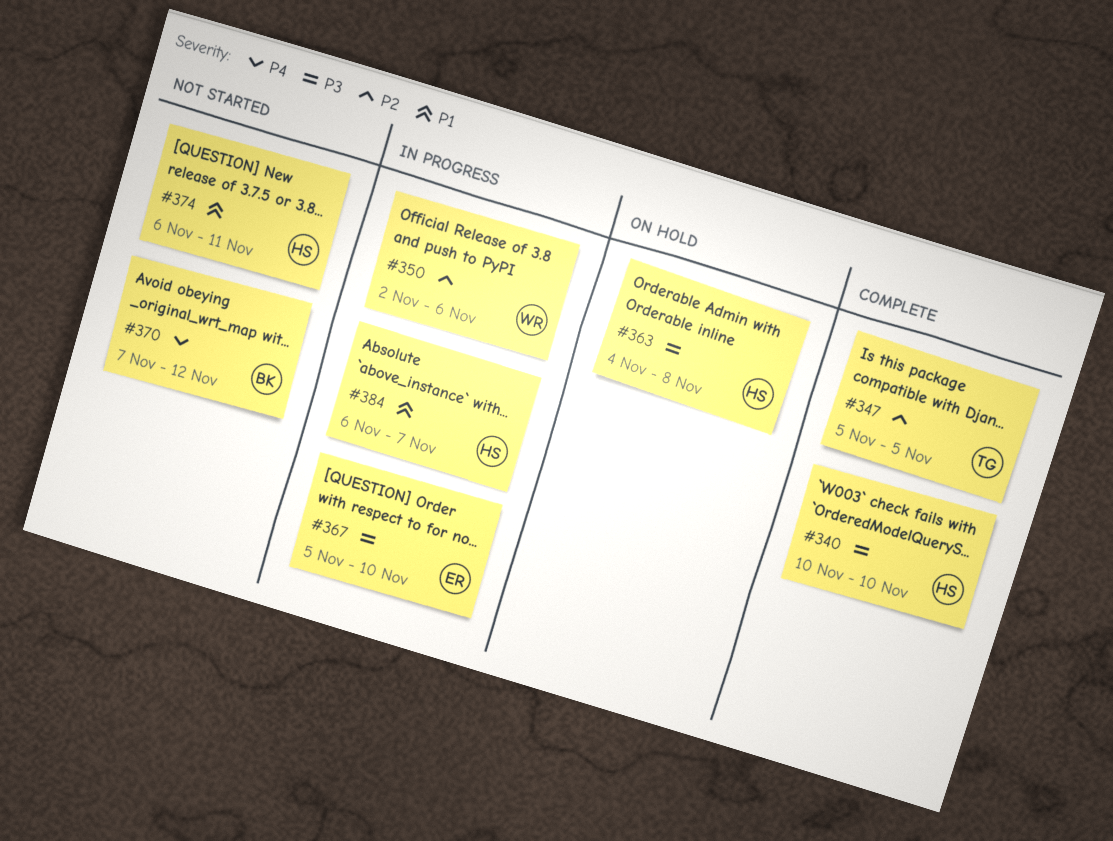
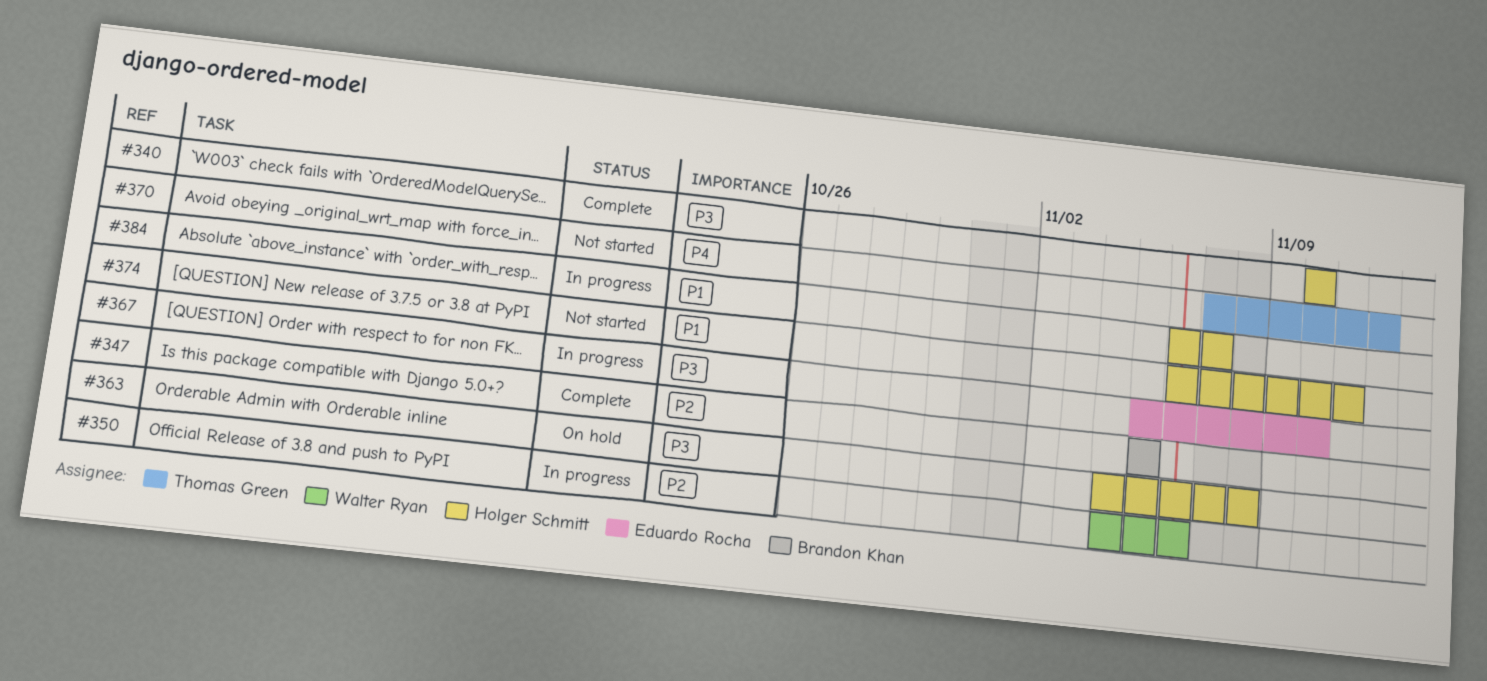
#347, owner: Thomas Green -> Brandon Khan
#350, start: Nov 2 -> Nov 4
#370, owner: Brandon Khan -> Thomas Green

